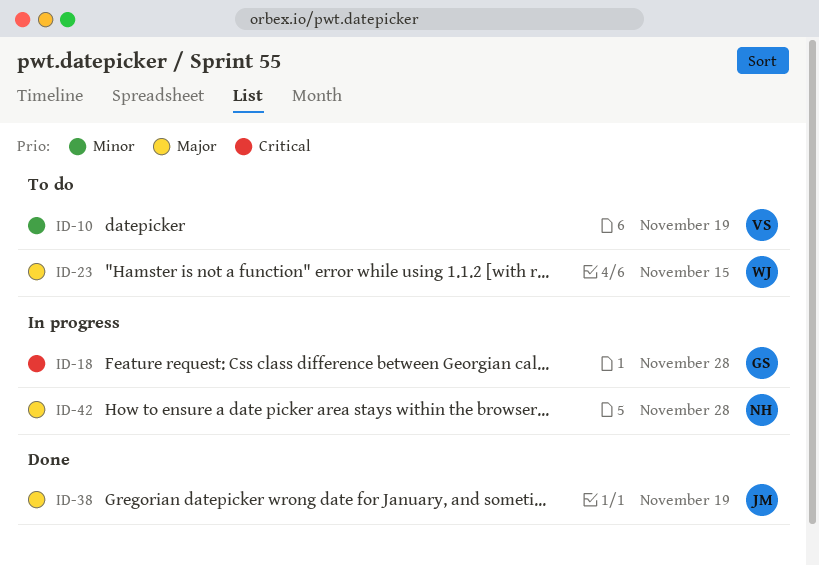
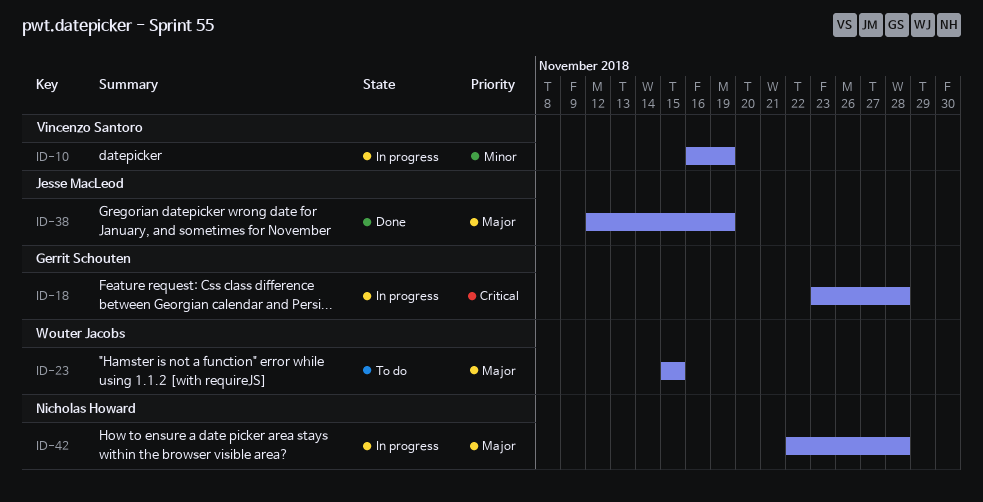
ID-10, status: To do -> In progress

